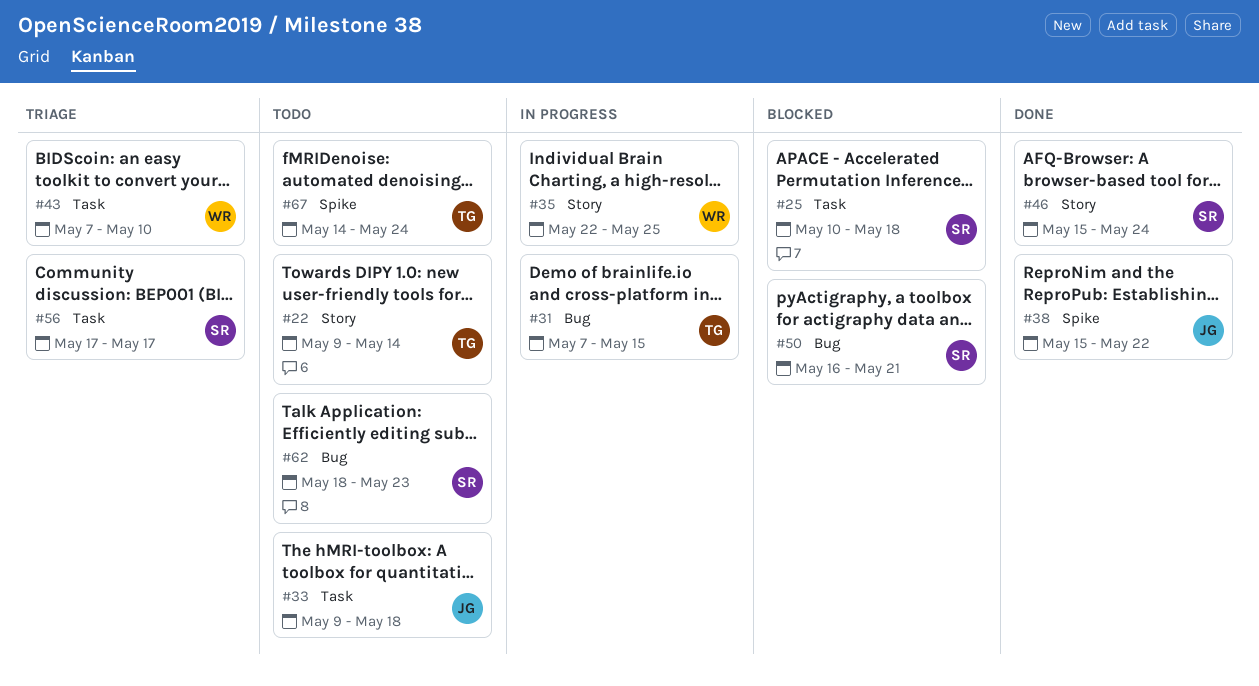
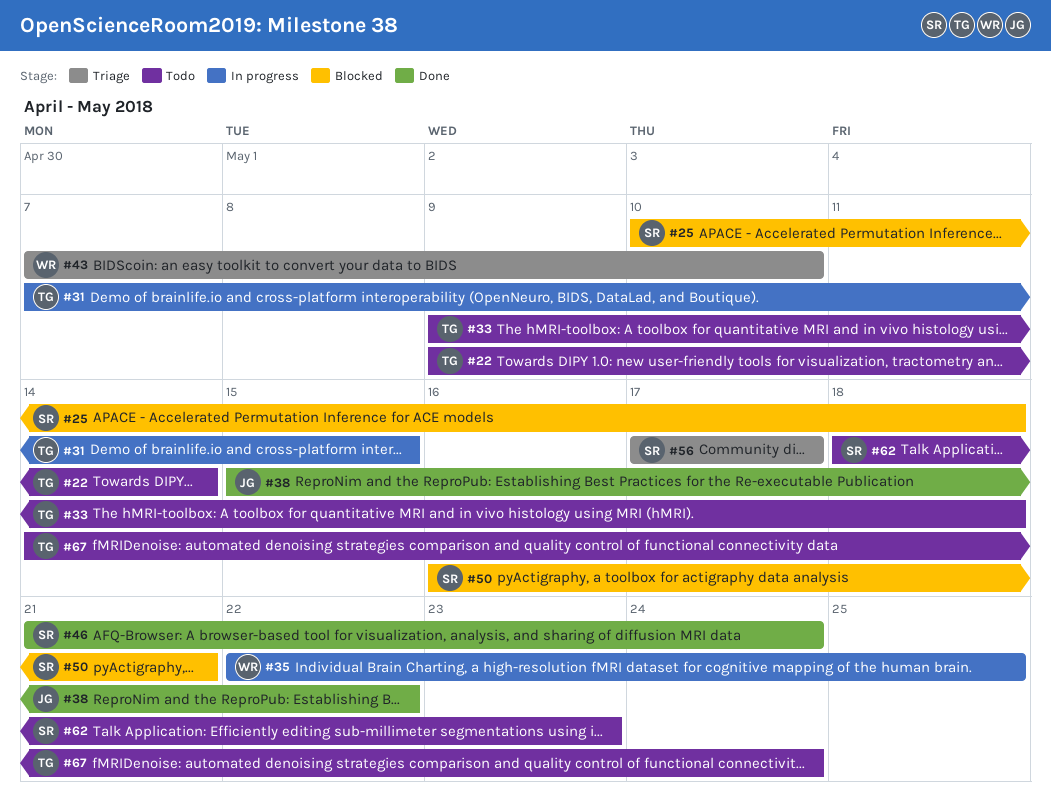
#33, owner: JG -> TG
#46, start: May 15 -> May 21

